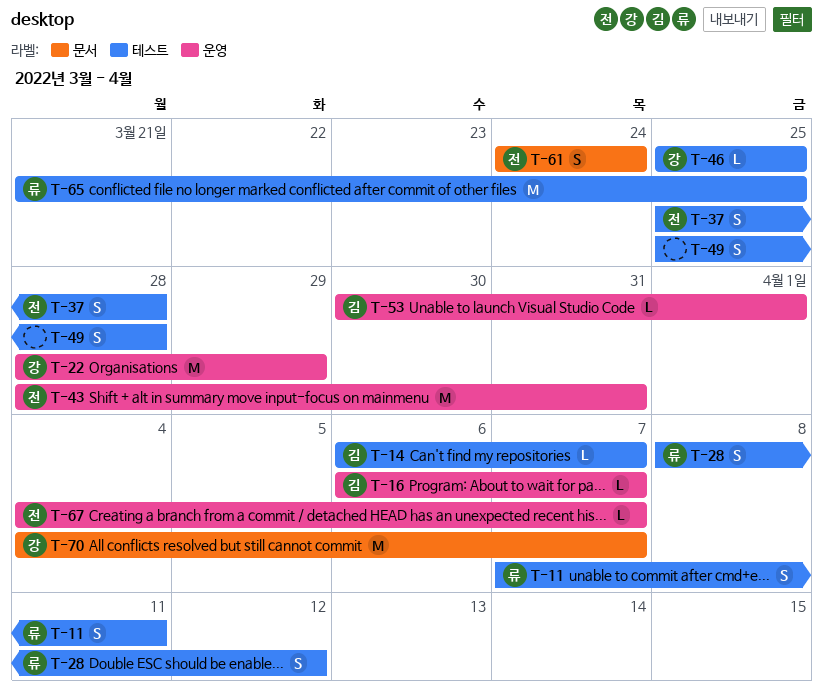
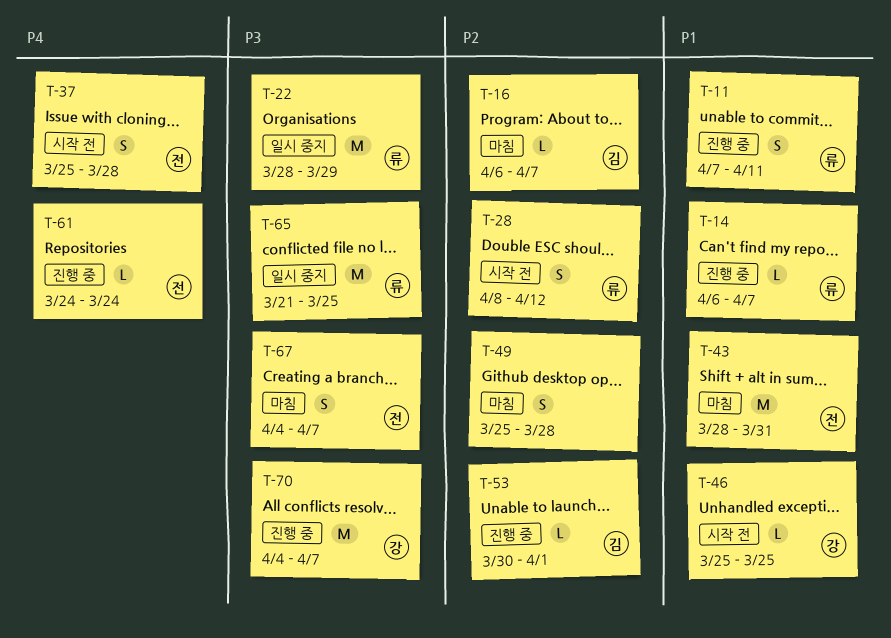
T-14, owner: 김 -> 류
T-22, owner: 강 -> 류
T-61, estimate: S -> L
T-67, estimate: L -> S

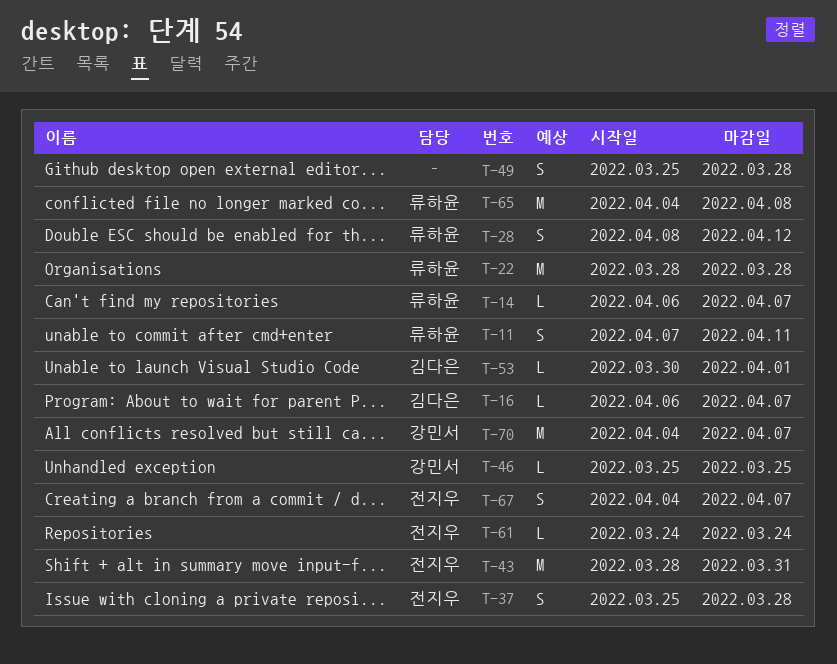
T-22, due: Mar 29 -> Mar 28
T-65, start: Mar 21 -> Apr 4
T-65, due: Mar 25 -> Apr 8

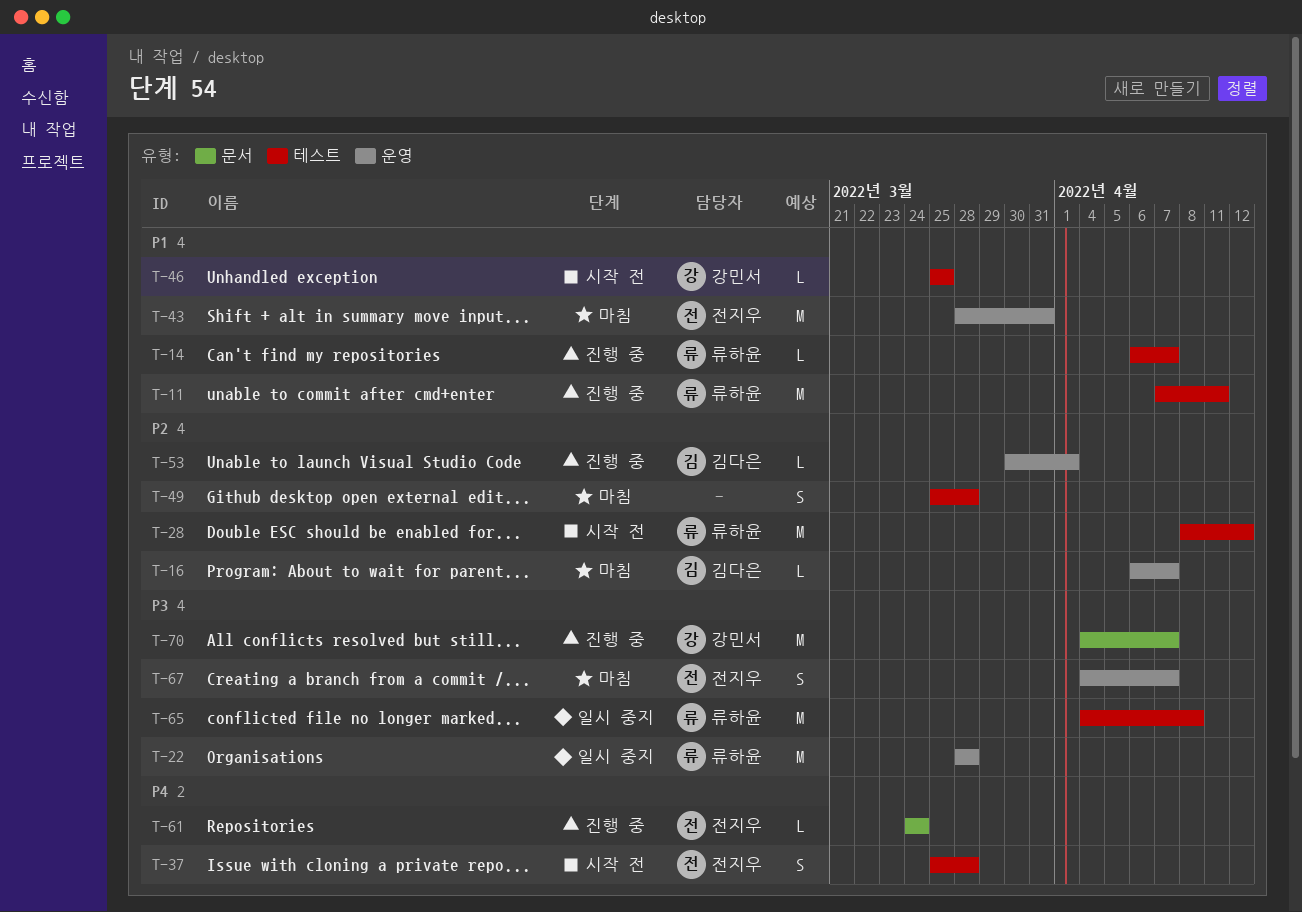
T-11, estimate: S -> M
T-28, estimate: S -> M

